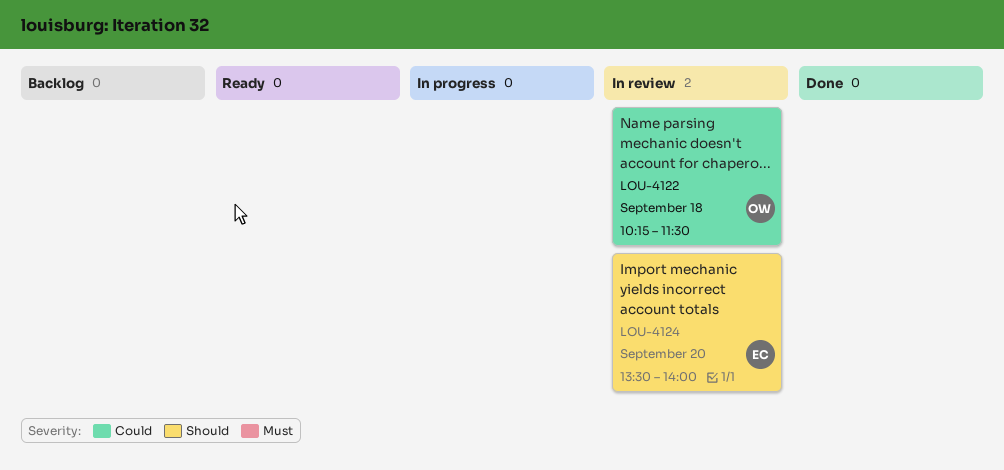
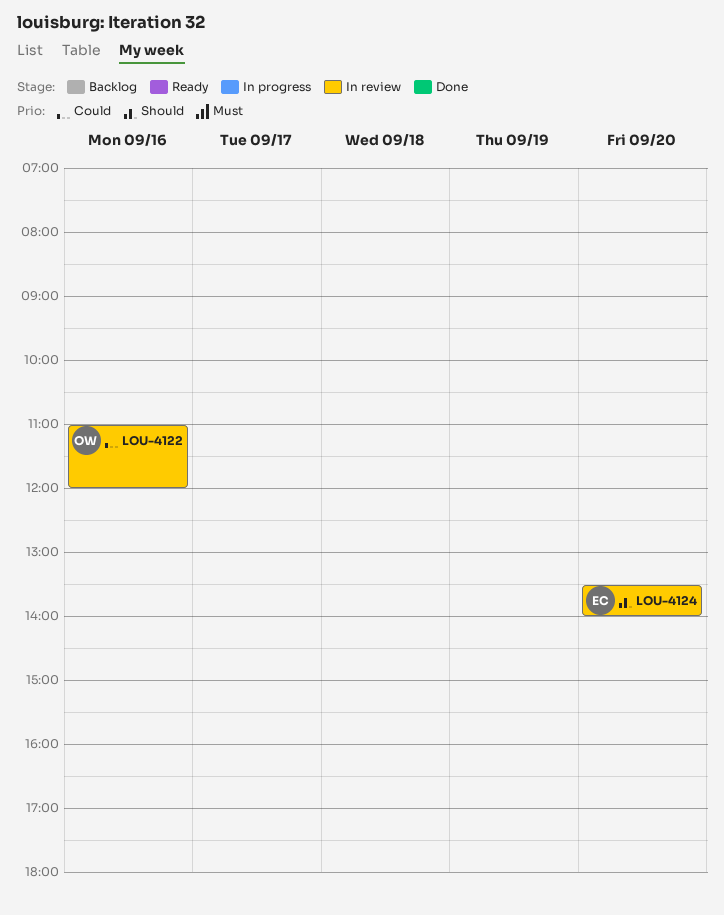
LOU-4122, day: Sep 18 -> Sep 16
LOU-4122, begins: 10:15 -> 11:00
LOU-4122, ends: 11:30 -> 12:00

